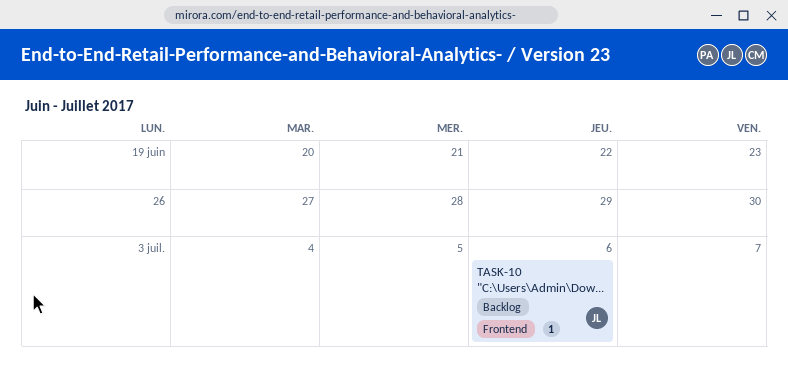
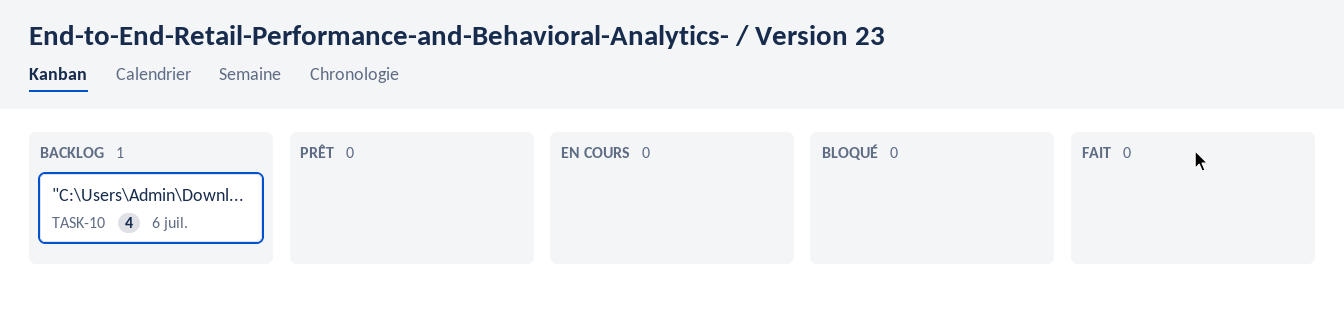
TASK-10, estimate: 1 -> 4

